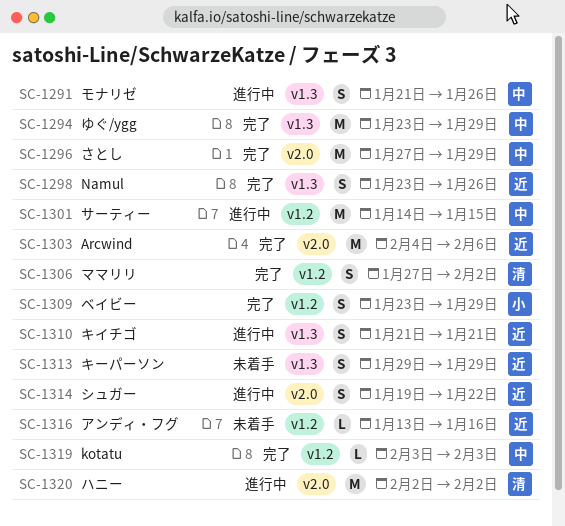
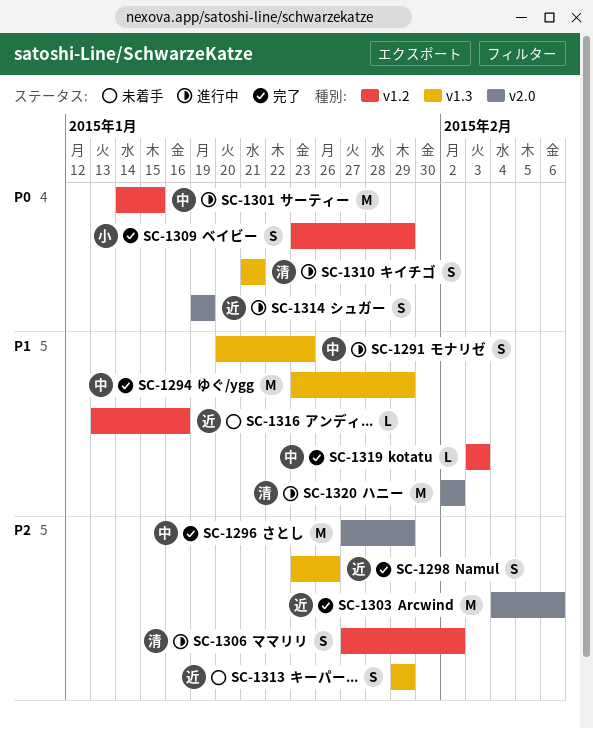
SC-1291, start: Jan 21 -> Jan 20
SC-1291, due: Jan 26 -> Jan 23
SC-1306, status: 完了 -> 進行中
SC-1310, owner: 近 -> 清
SC-1314, due: Jan 22 -> Jan 19

